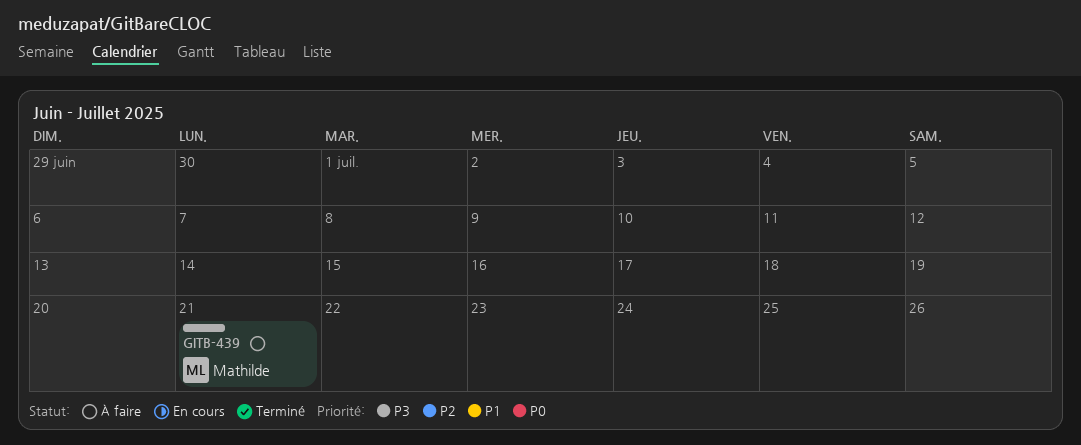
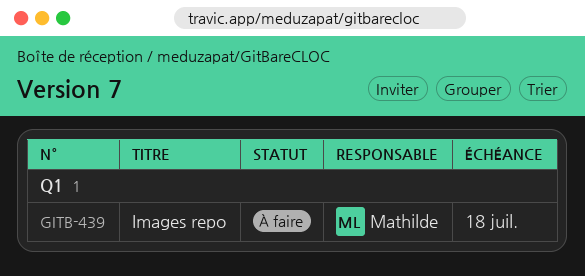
GITB-439, due: Jul 21 -> Jul 18

